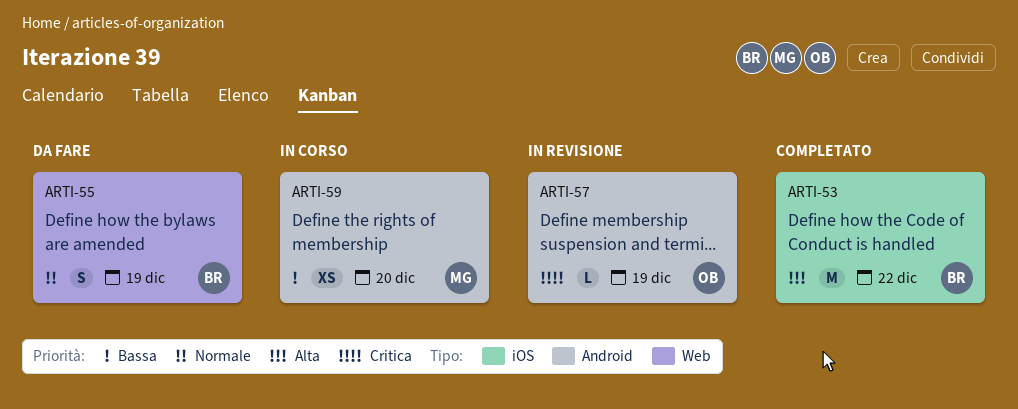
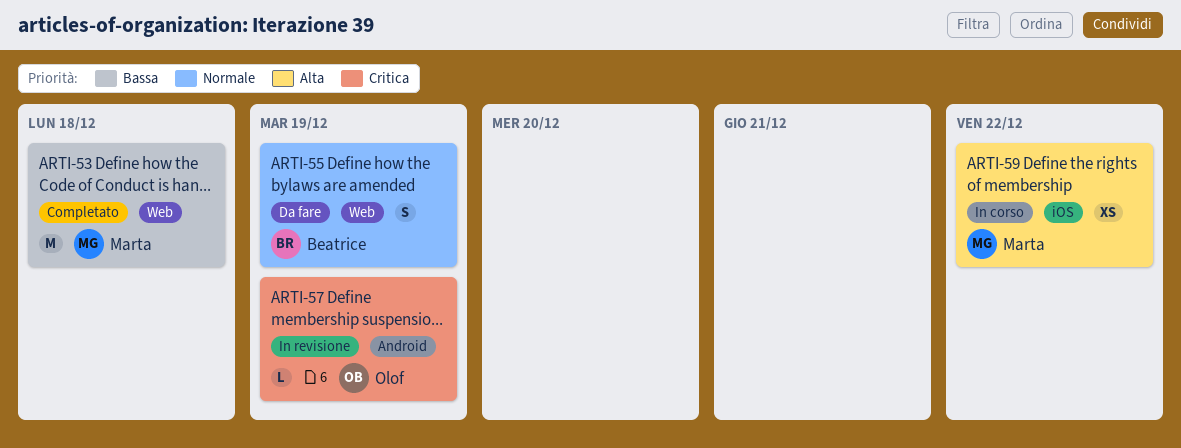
ARTI-53, owner: Beatrice -> Marta
ARTI-53, priority: Alta -> Bassa
ARTI-53, label: iOS -> Web
ARTI-53, due: Dec 22 -> Dec 18
ARTI-59, priority: Bassa -> Alta
ARTI-59, label: Android -> iOS
ARTI-59, due: Dec 20 -> Dec 22

